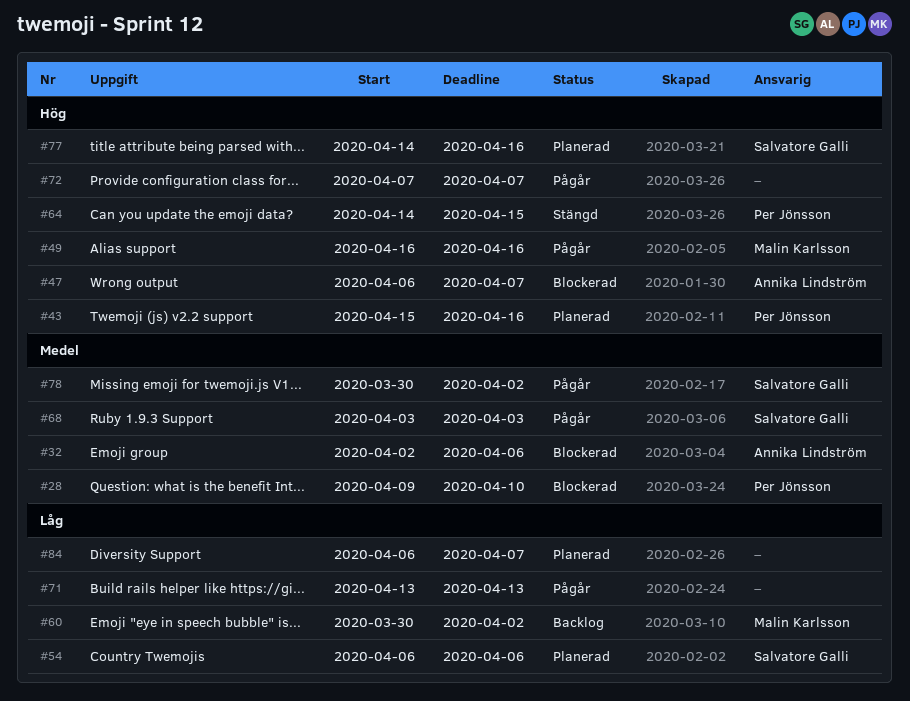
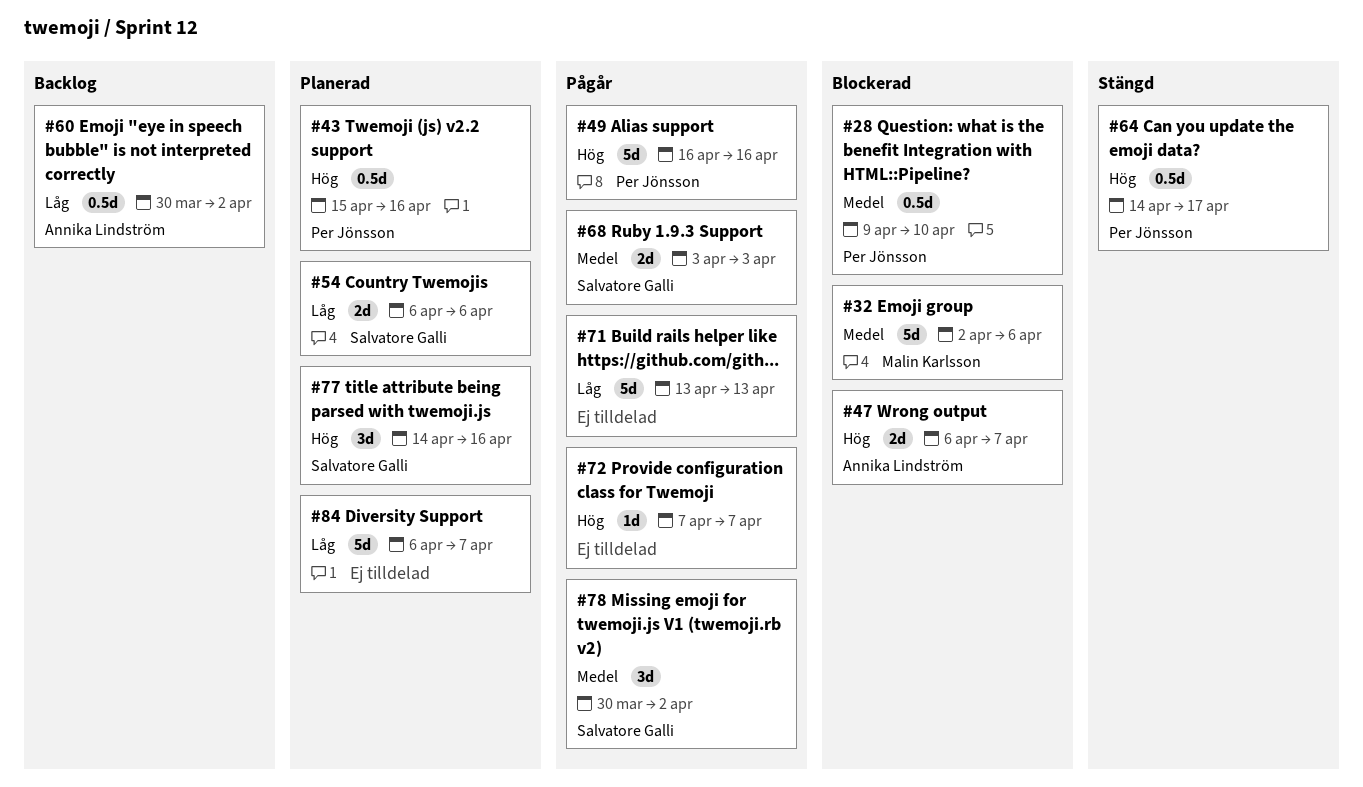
#32, owner: Annika Lindström -> Malin Karlsson
#49, owner: Malin Karlsson -> Per Jönsson
#60, owner: Malin Karlsson -> Annika Lindström
#64, due: Apr 15 -> Apr 17

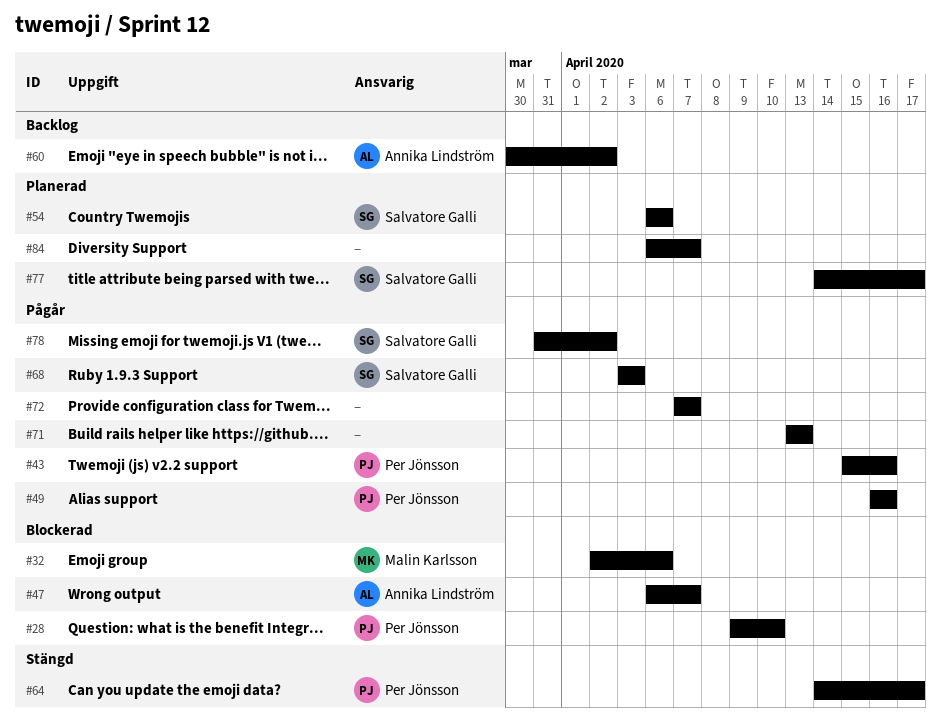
#43, status: Planerad -> Pågår
#77, due: Apr 16 -> Apr 17
#78, start: Mar 30 -> Mar 31

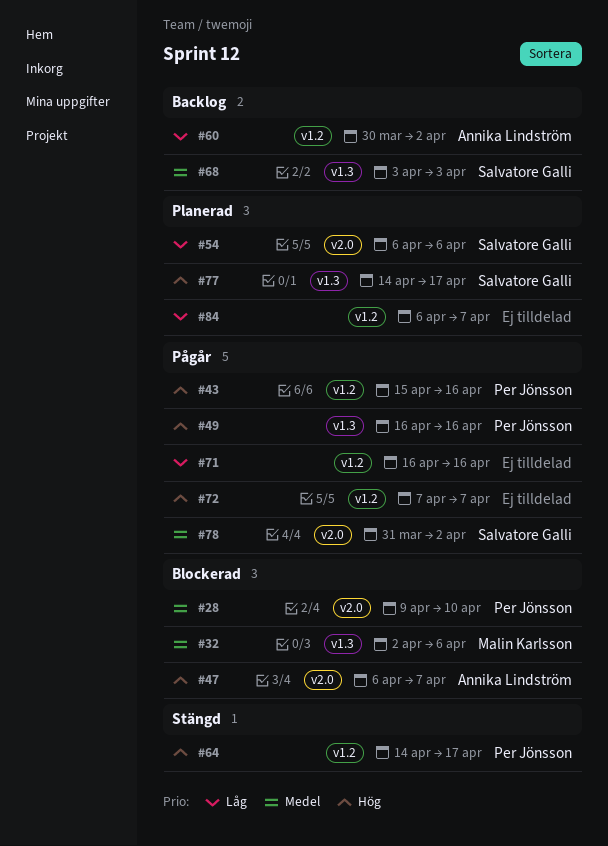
#68, status: Pågår -> Backlog
#71, start: Apr 13 -> Apr 16
#71, due: Apr 13 -> Apr 16

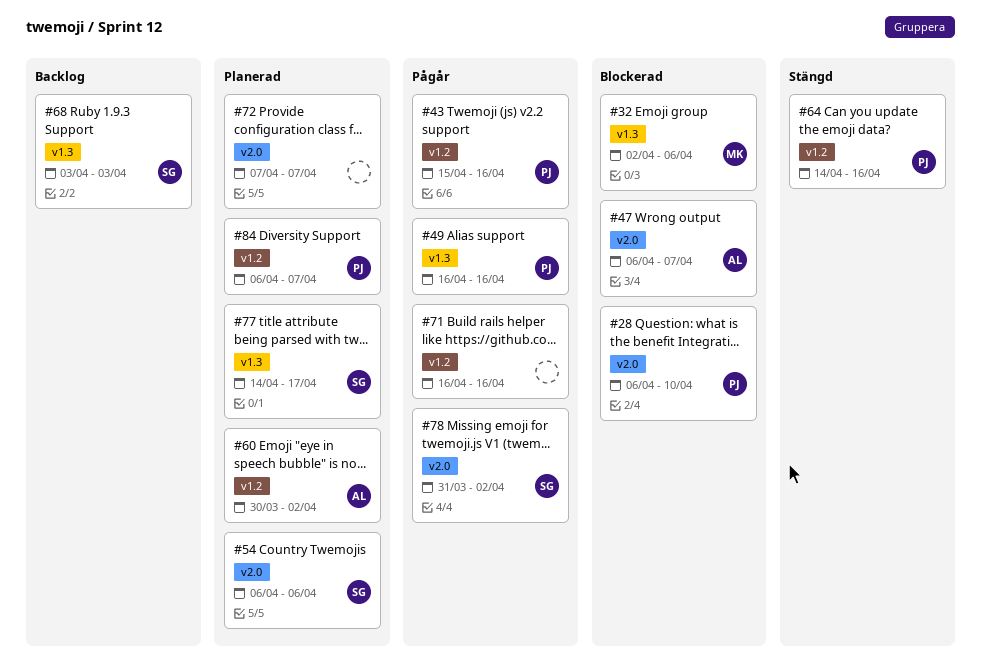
#28, start: Apr 9 -> Apr 6
#60, status: Backlog -> Planerad
#64, due: Apr 17 -> Apr 16
#72, status: Pågår -> Planerad
#72, label: v1.2 -> v2.0
#84, owner: none -> Per Jönsson

